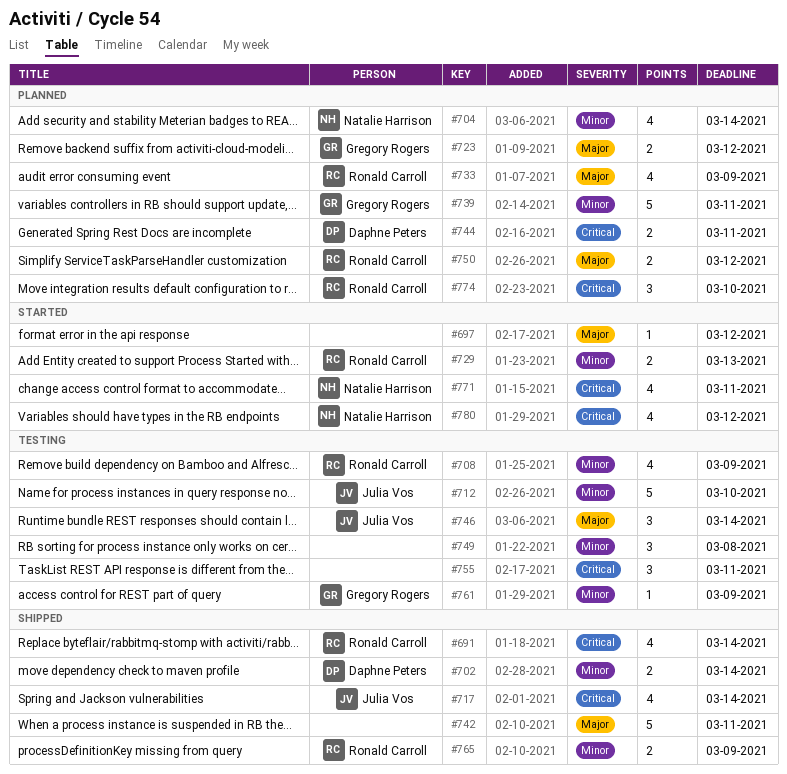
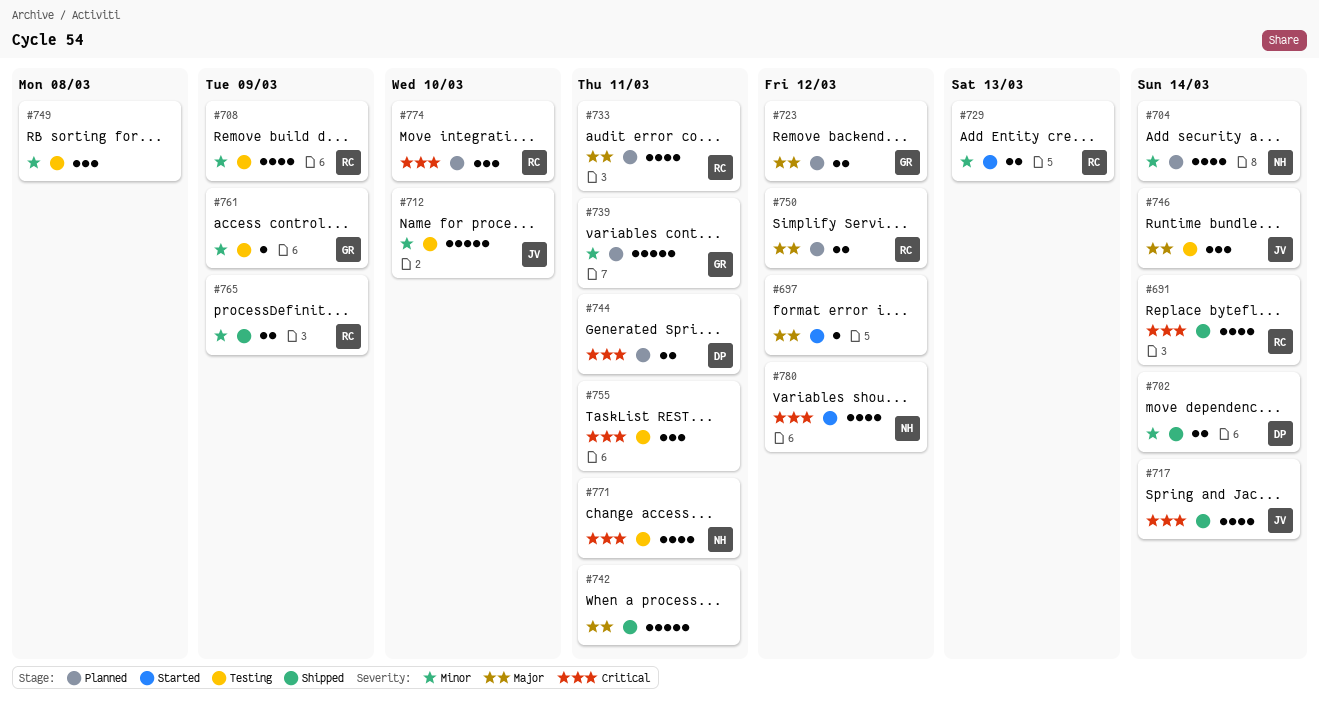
#733, due: Mar 9 -> Mar 11
#771, status: Started -> Testing

